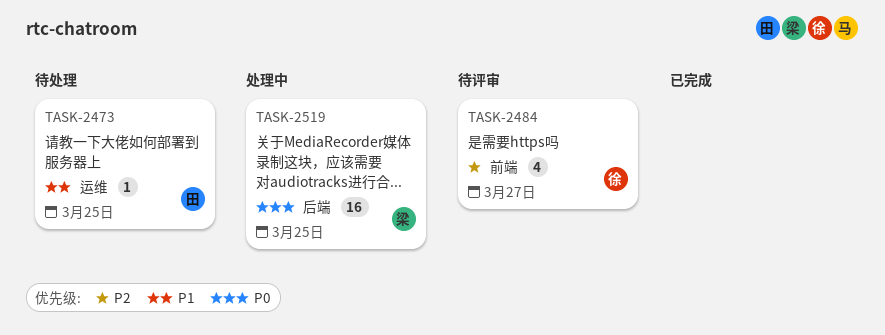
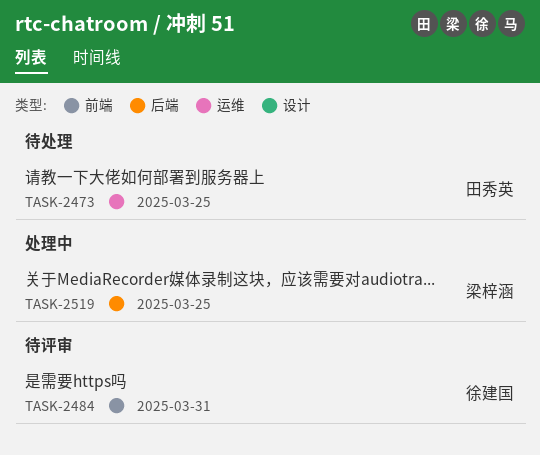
TASK-2484, due: Mar 27 -> Mar 31

